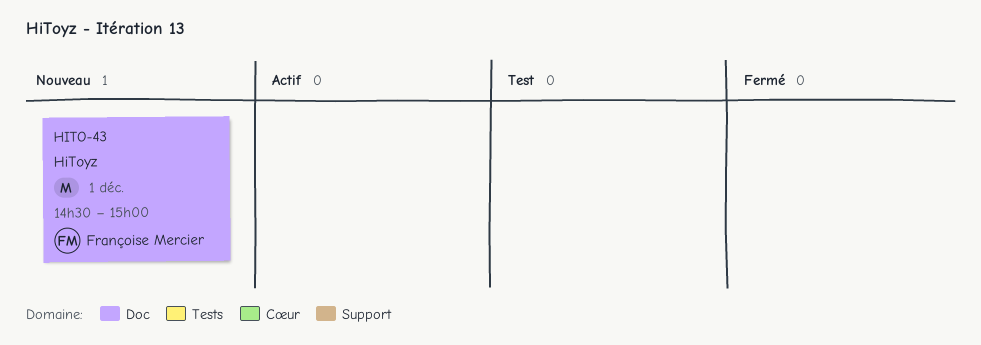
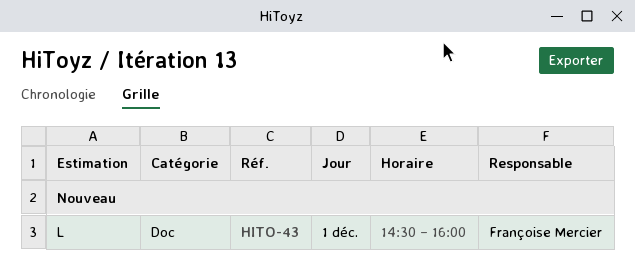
HITO-43, estimate: M -> L
HITO-43, ends: 15:00 -> 16:00

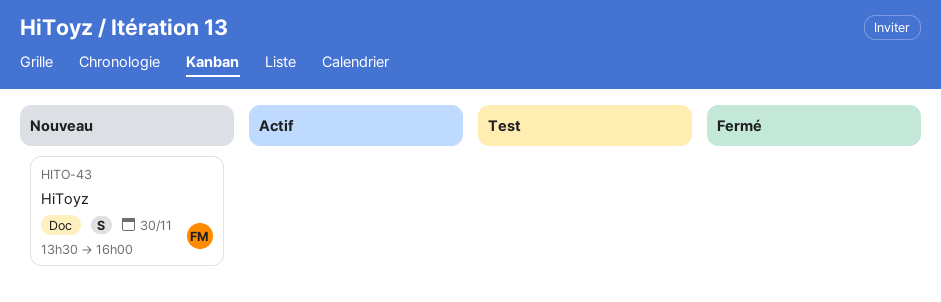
HITO-43, estimate: L -> S
HITO-43, day: Dec 1 -> Nov 30
HITO-43, begins: 14:30 -> 13:30

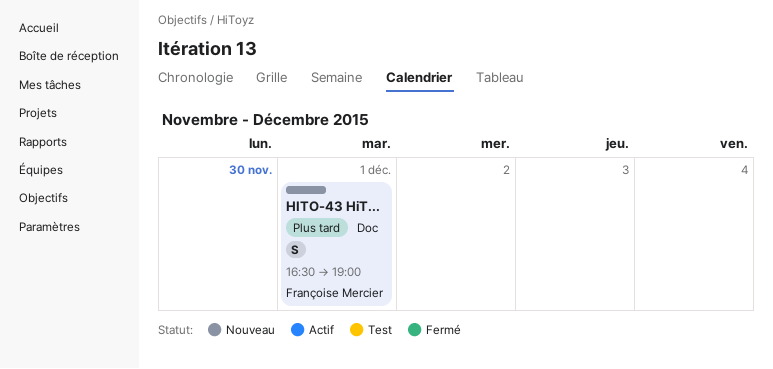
HITO-43, day: Nov 30 -> Dec 1
HITO-43, begins: 13:30 -> 16:30
HITO-43, ends: 16:00 -> 19:00

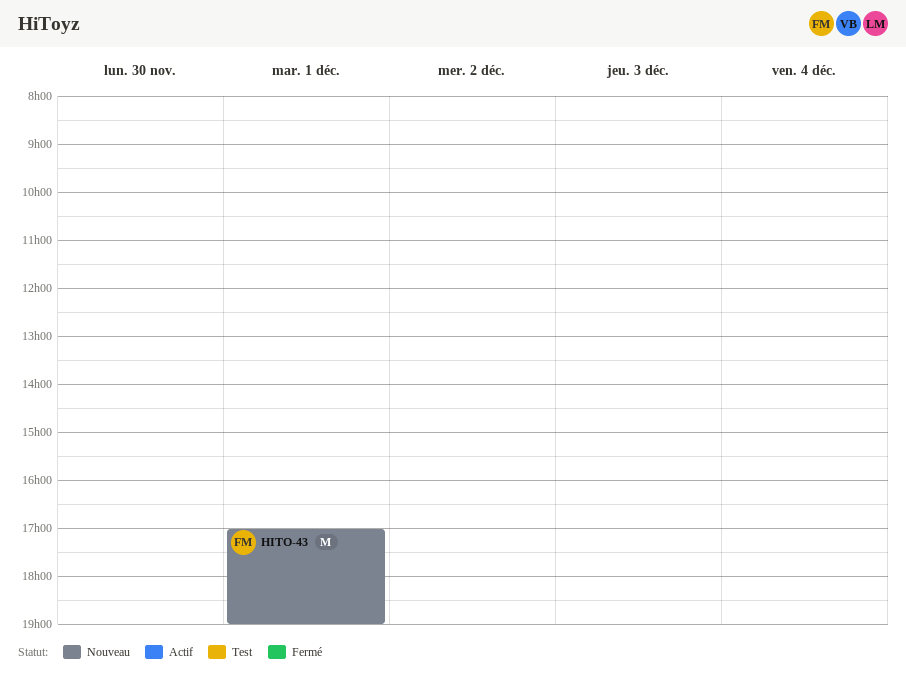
HITO-43, estimate: S -> M
HITO-43, begins: 16:30 -> 17:00

